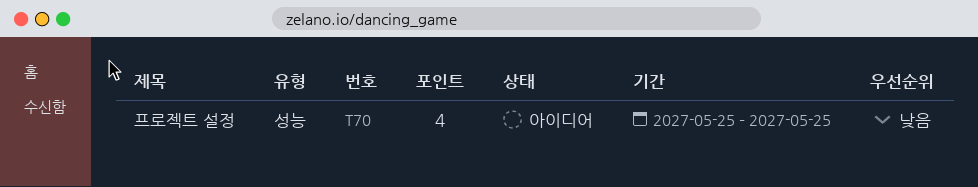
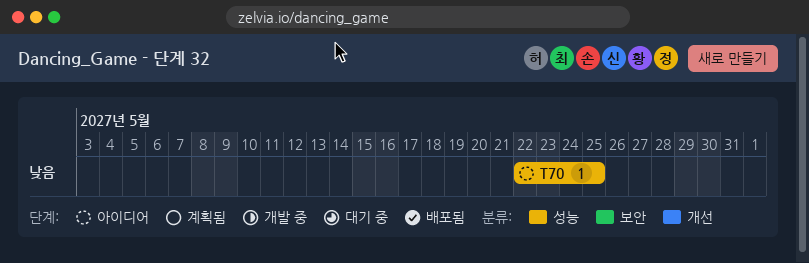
T70, estimate: 4 -> 1
T70, start: May 25 -> May 22

